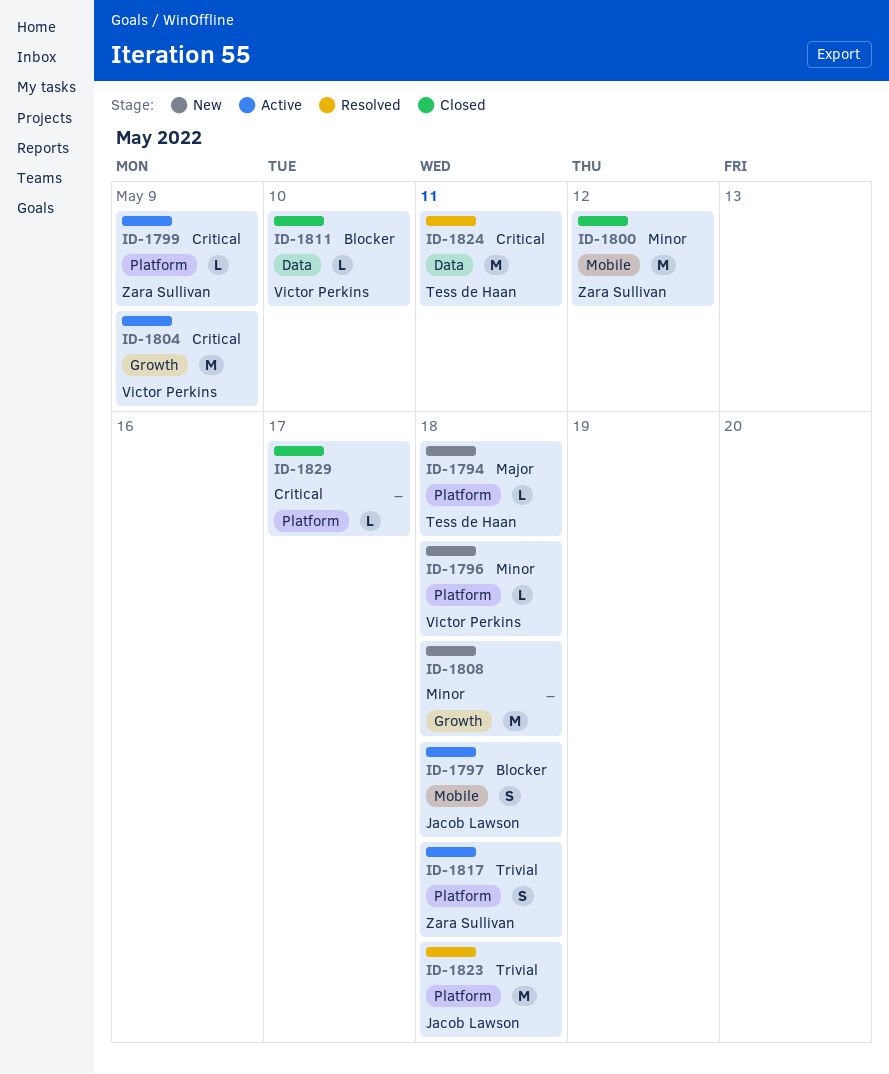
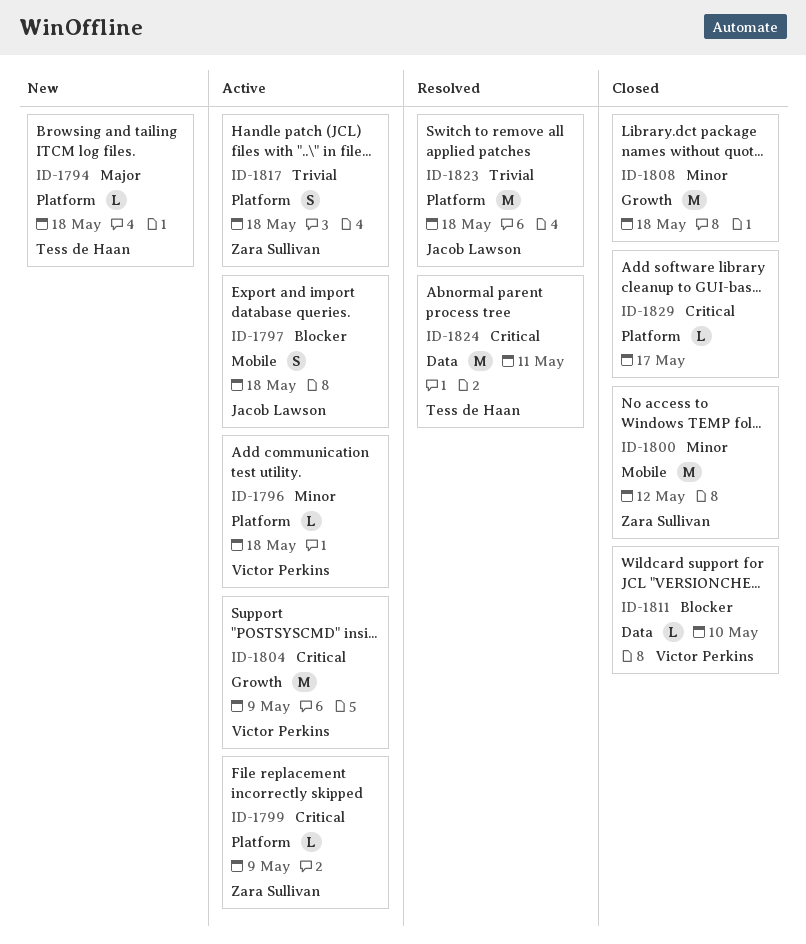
ID-1796, status: New -> Active
ID-1808, status: New -> Closed

